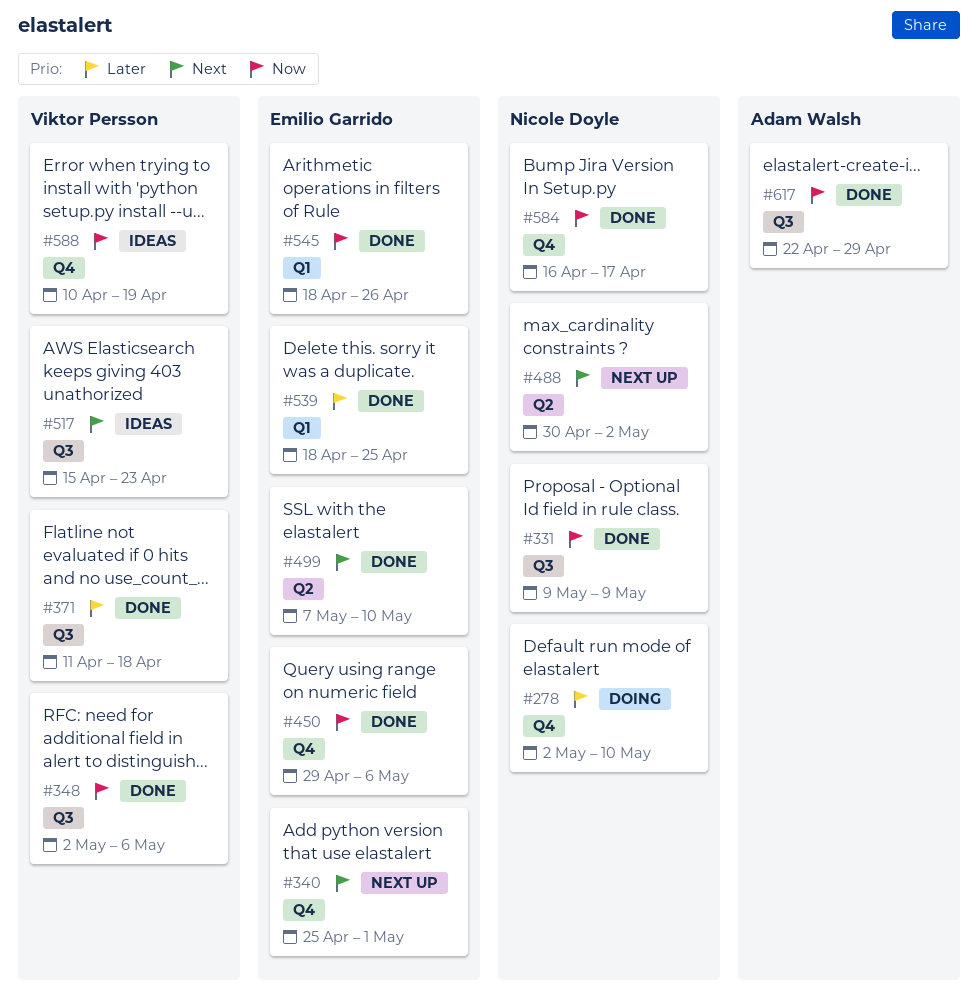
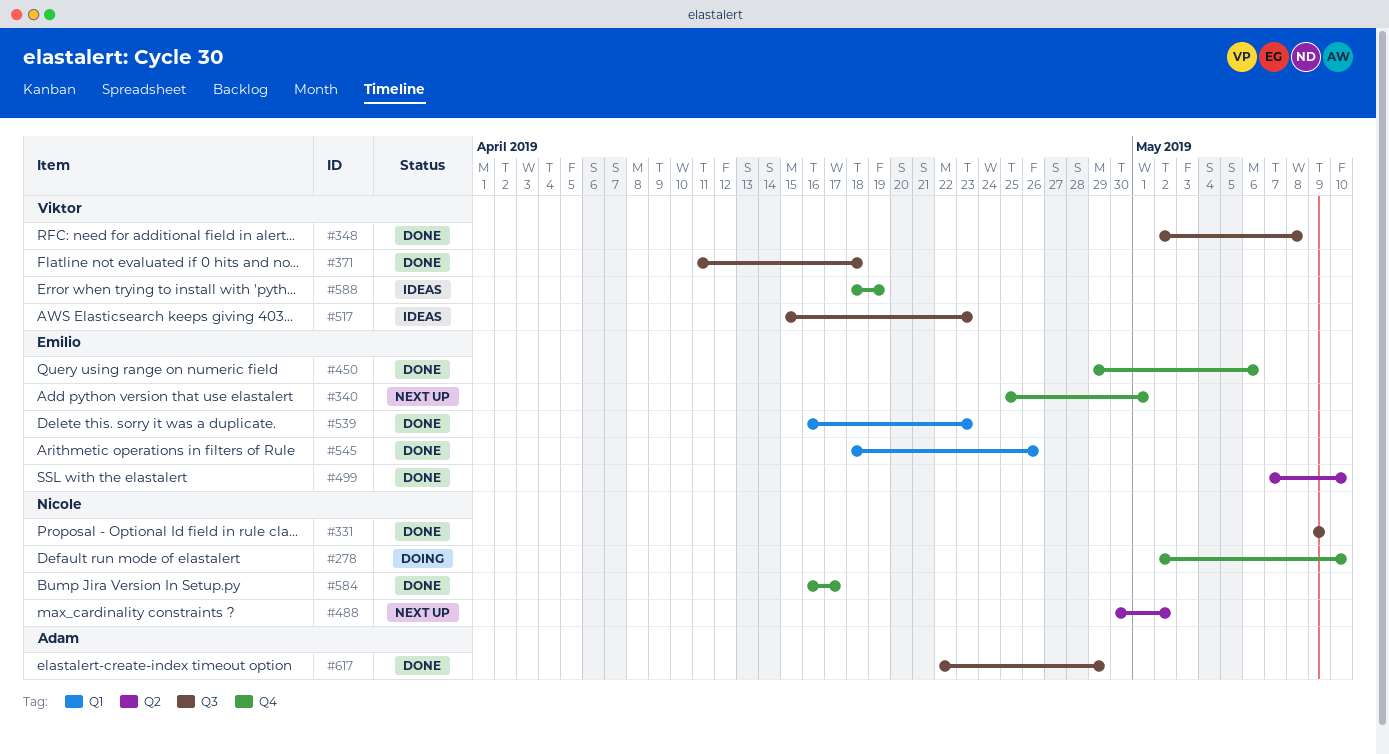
#348, due: May 6 -> May 8
#539, start: Apr 18 -> Apr 16
#539, due: Apr 25 -> Apr 23
#588, start: Apr 10 -> Apr 18

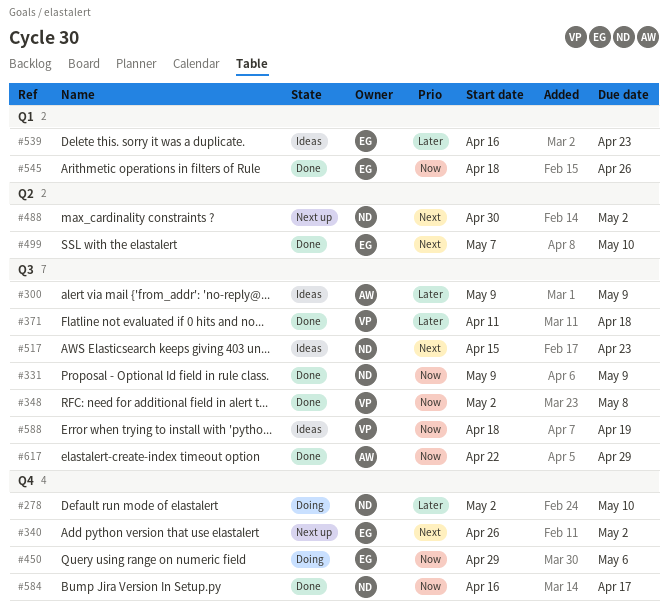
#300: none -> present
#340, start: Apr 25 -> Apr 26
#340, due: May 1 -> May 2
#450, status: Done -> Doing
#517, owner: Viktor -> Nicole
#539, status: Done -> Ideas
#588, label: Q4 -> Q3

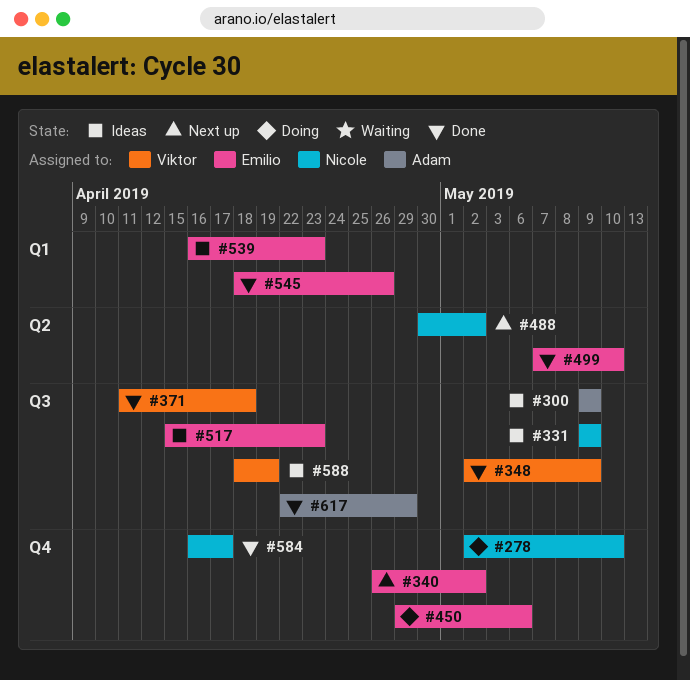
#331, status: Done -> Ideas
#348, due: May 8 -> May 9
#517, owner: Nicole -> Emilio

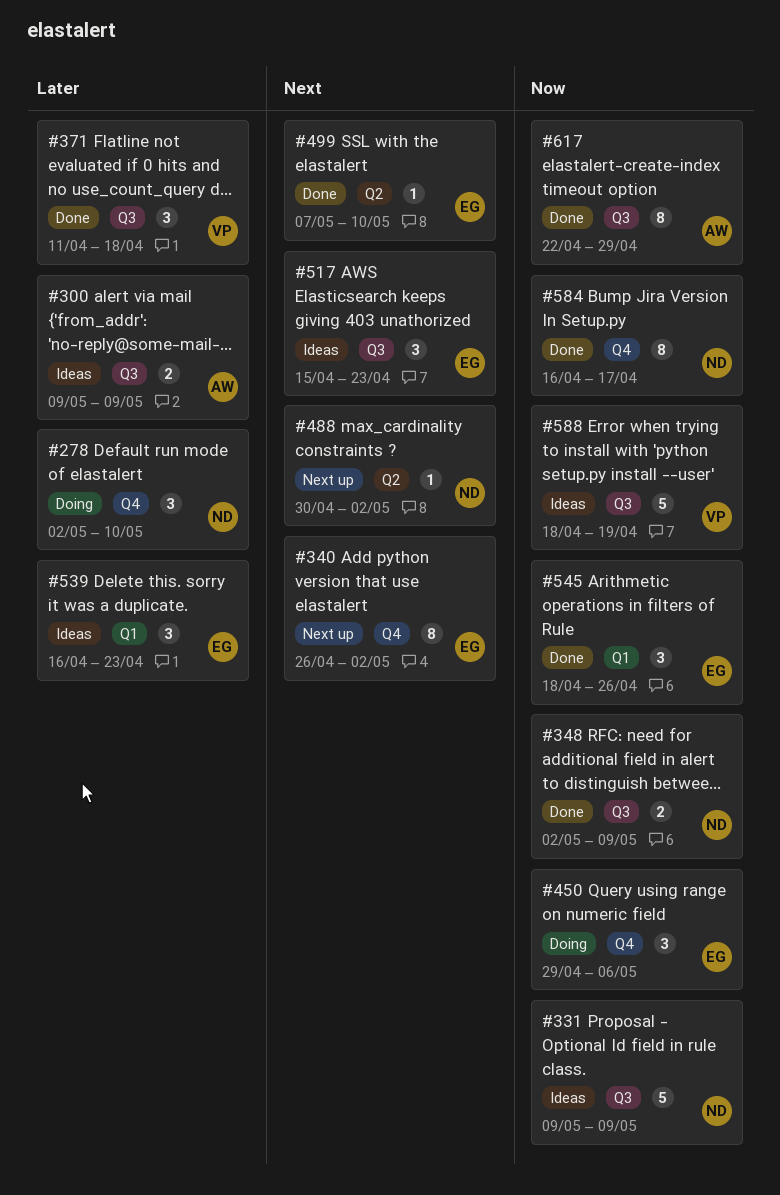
#348, owner: Viktor -> Nicole

